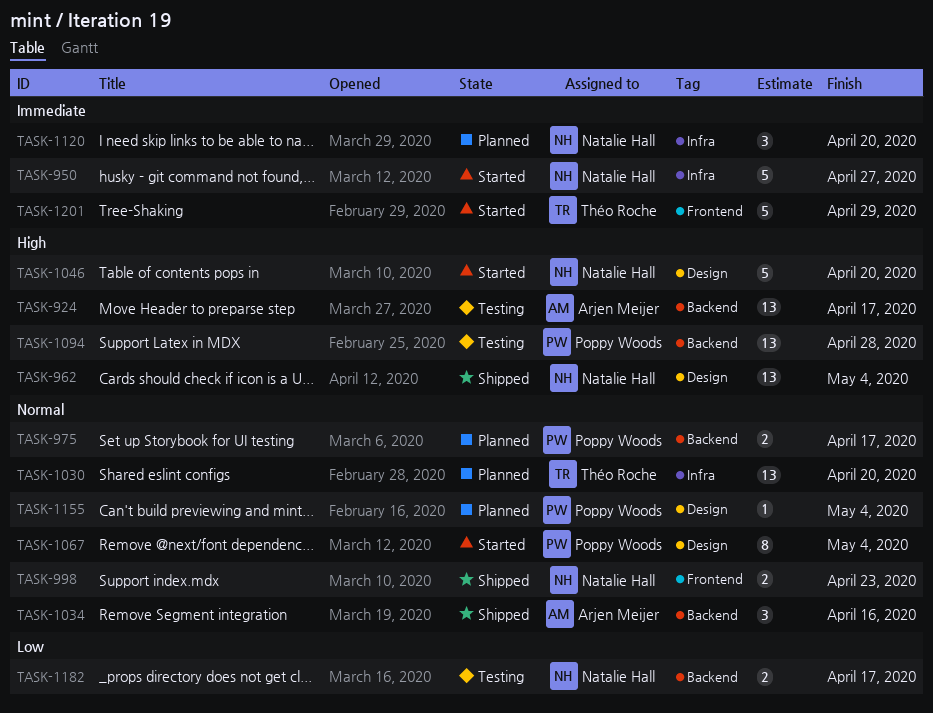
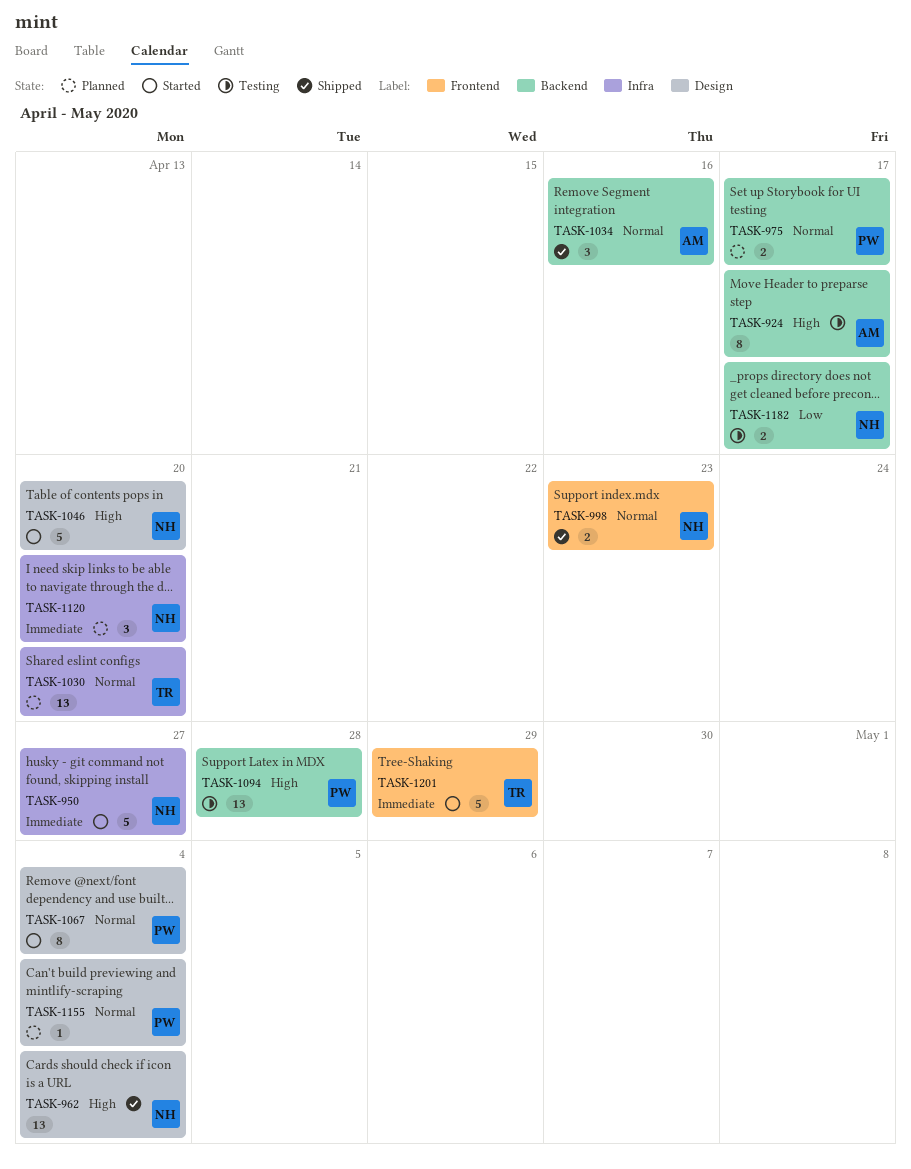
TASK-924, estimate: 13 -> 8

